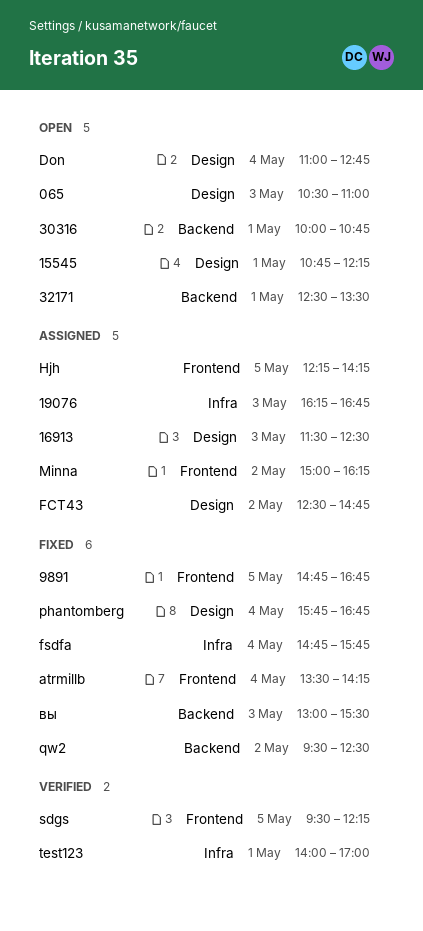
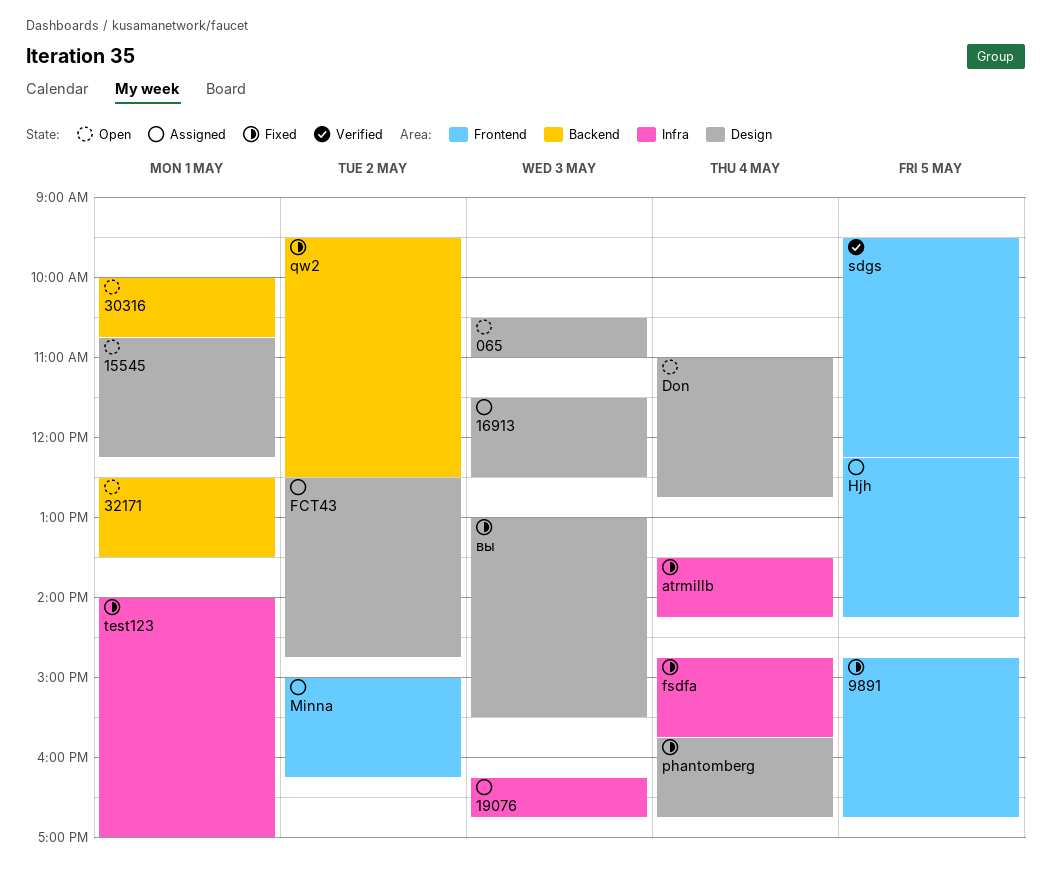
atrmillb, label: Frontend -> Infra
test123, status: Verified -> Fixed
вы, label: Backend -> Design

